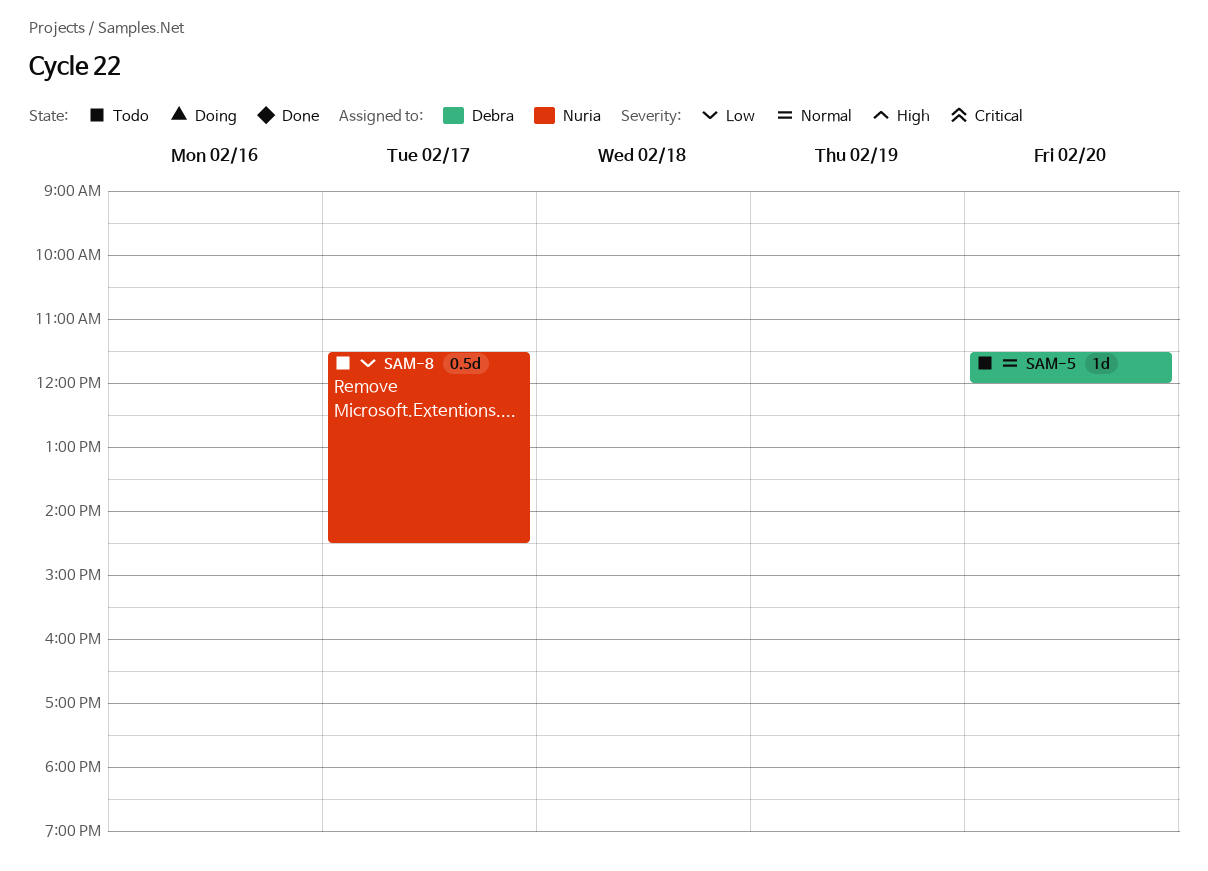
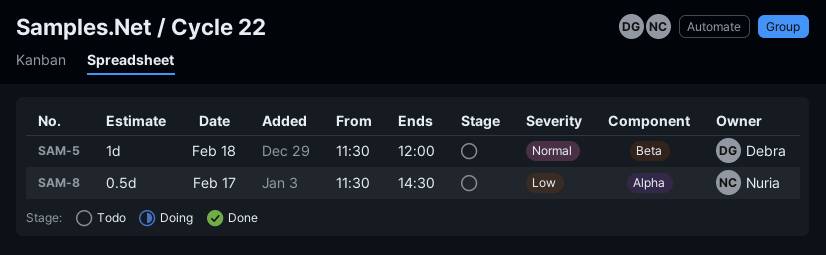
SAM-5, day: Feb 20 -> Feb 18

